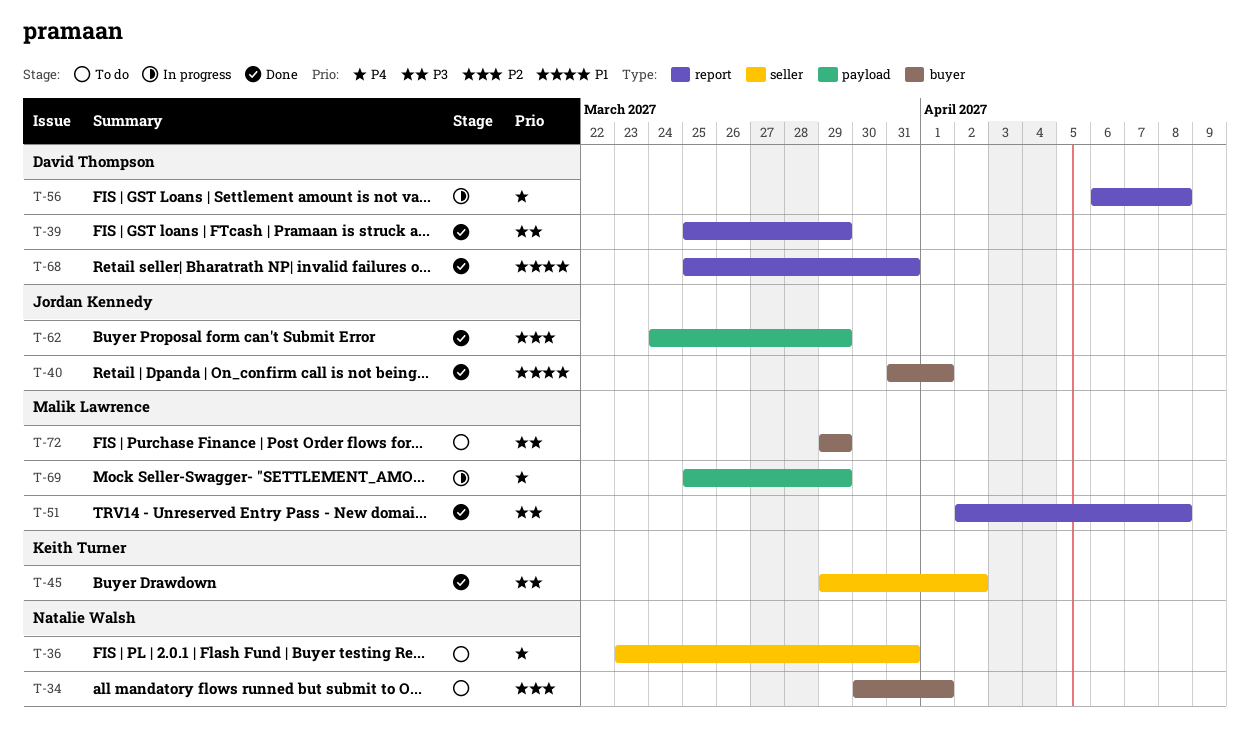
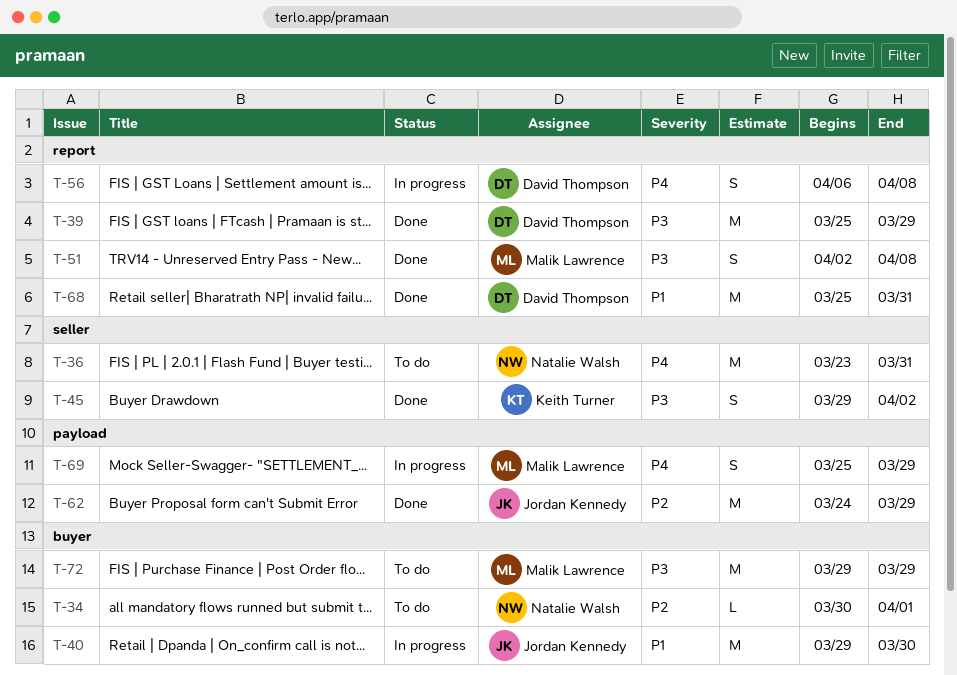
T-40, status: Done -> In progress
T-40, start: Mar 31 -> Mar 29
T-40, due: Apr 1 -> Mar 30

